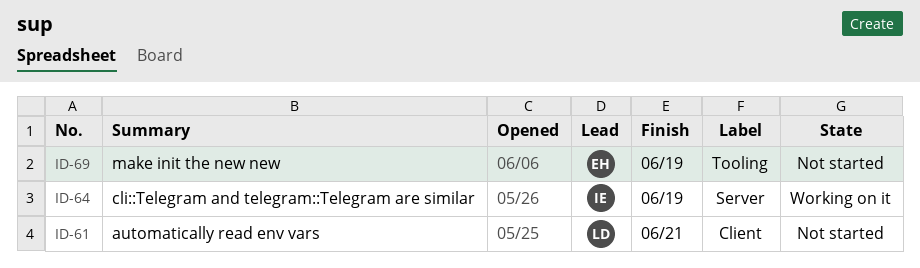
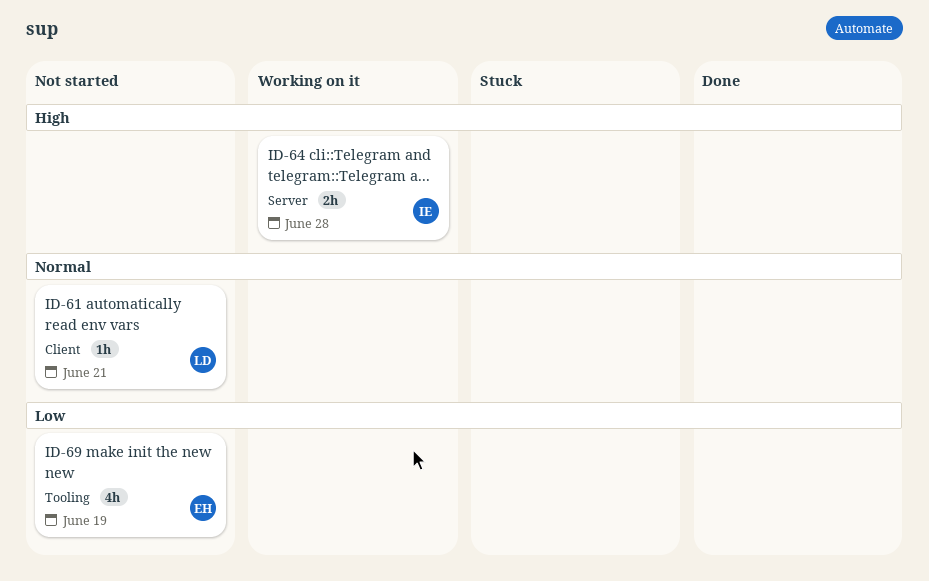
ID-64, due: Jun 19 -> Jun 28

